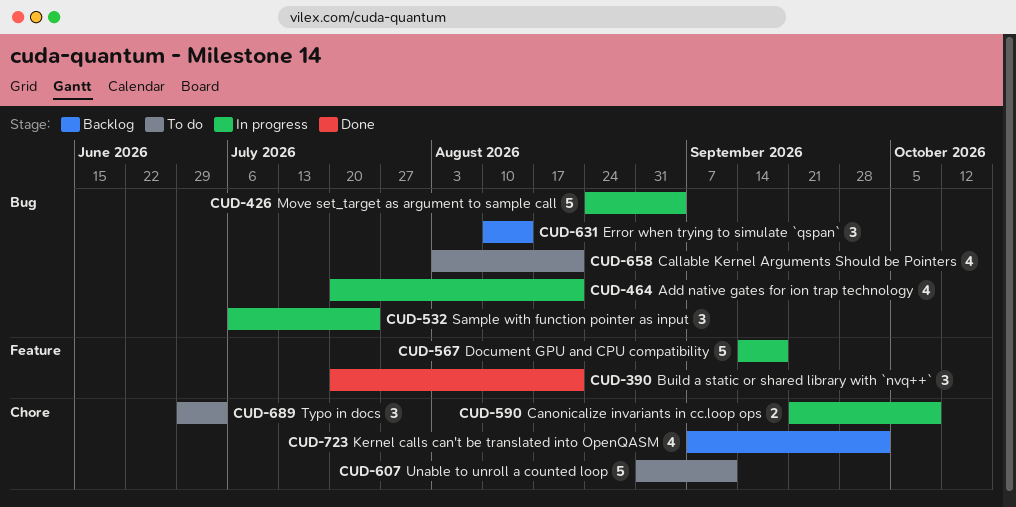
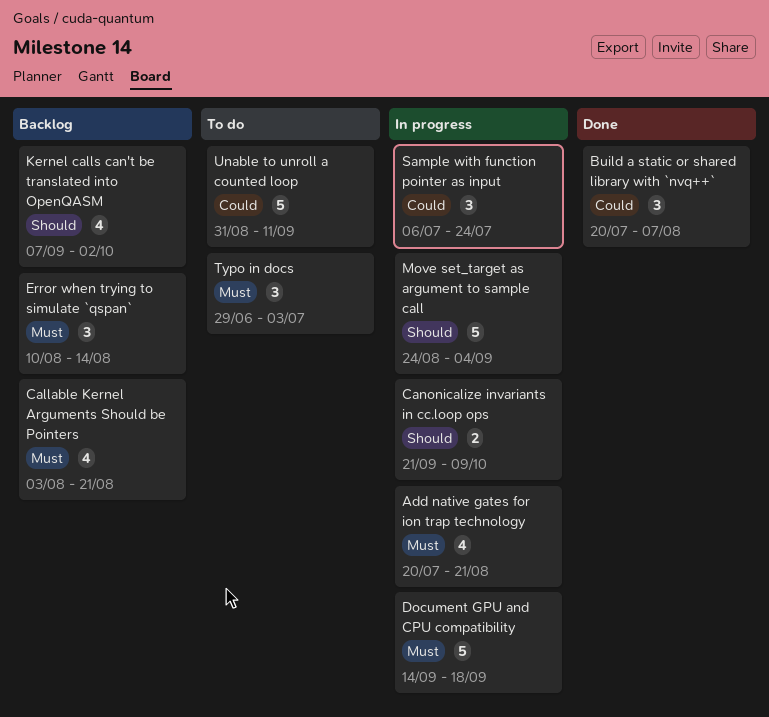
Build a static or shared library with `nvq++`, due: Aug 21 -> Aug 7
Callable Kernel Arguments Should be Pointers, status: To do -> Backlog

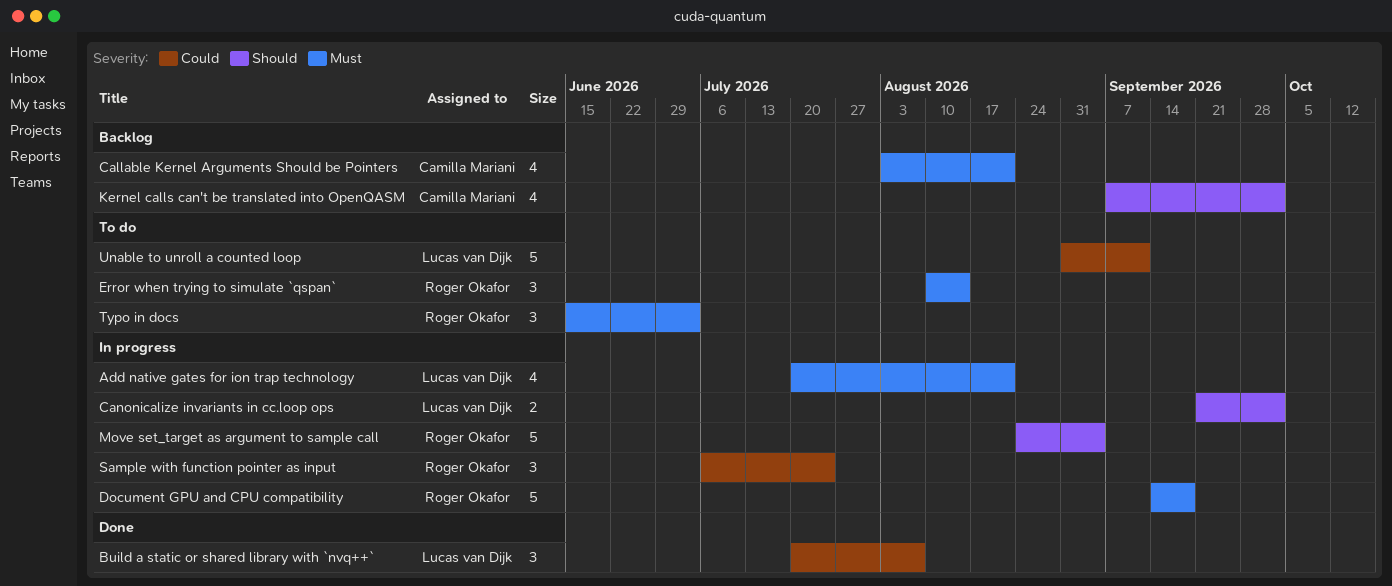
Canonicalize invariants in cc.loop ops, due: Oct 9 -> Oct 2
Error when trying to simulate `qspan`, status: Backlog -> To do
Typo in docs, start: Jun 29 -> Jun 15

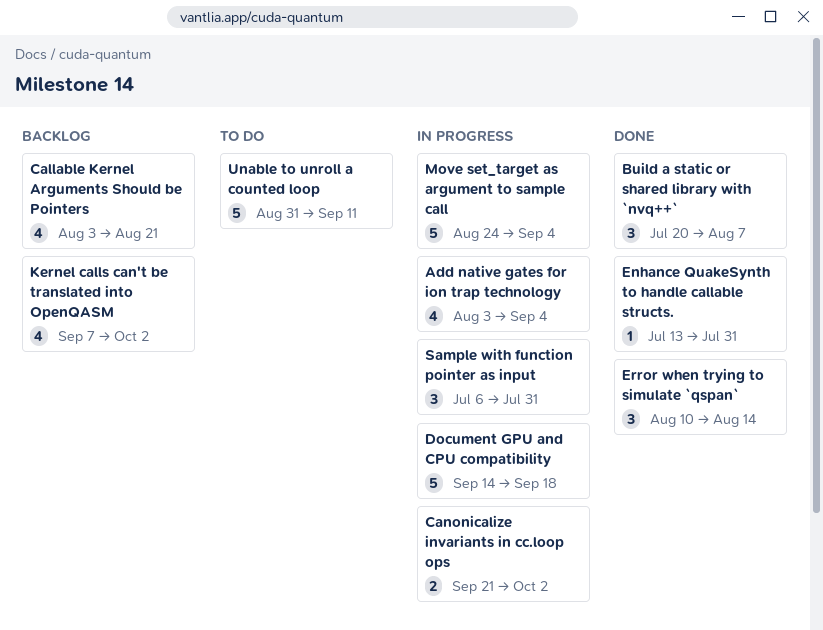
Add native gates for ion trap technology, start: Jul 20 -> Aug 3
Add native gates for ion trap technology, due: Aug 21 -> Sep 4
Enhance QuakeSynth to handle callable structs.: none -> present
Error when trying to simulate `qspan`, status: To do -> Done
Sample with function pointer as input, due: Jul 24 -> Jul 31
Typo in docs: present -> none

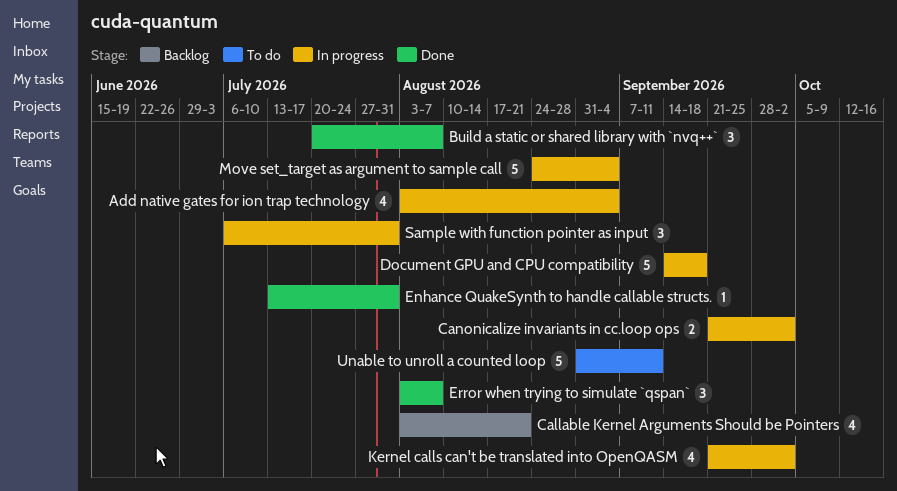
Error when trying to simulate `qspan`, start: Aug 10 -> Aug 3
Error when trying to simulate `qspan`, due: Aug 14 -> Aug 7
Kernel calls can't be translated into OpenQASM, status: Backlog -> In progress
Kernel calls can't be translated into OpenQASM, start: Sep 7 -> Sep 21

